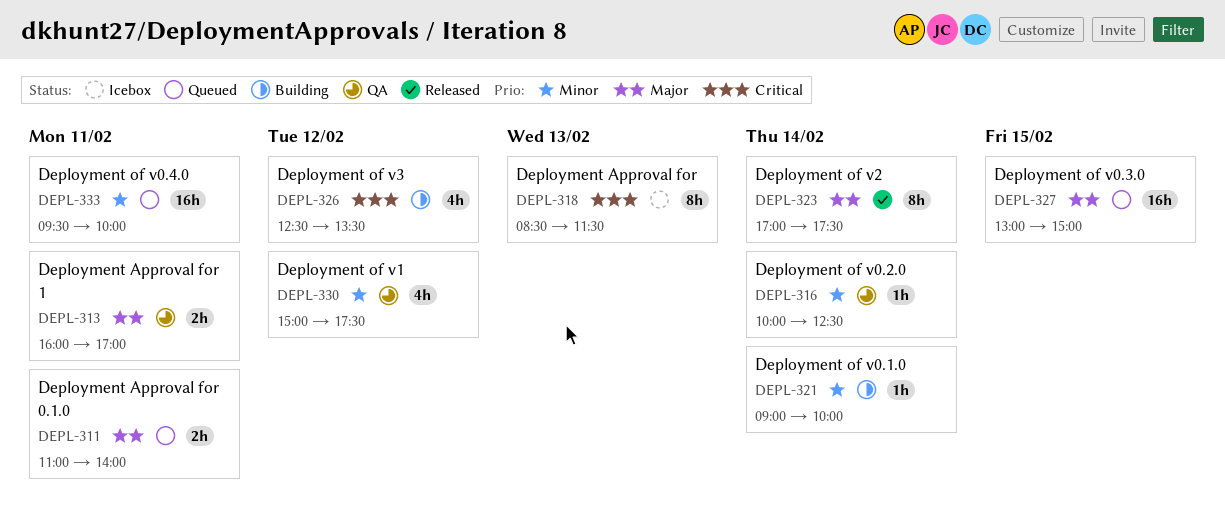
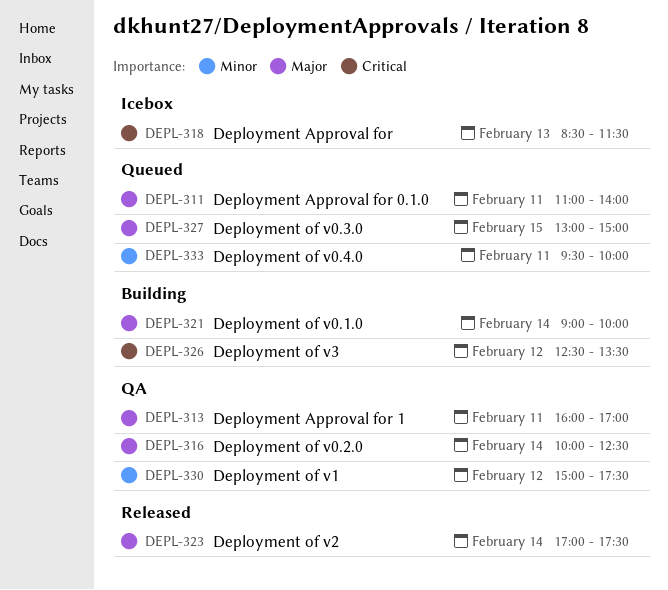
DEPL-316, priority: Minor -> Major
DEPL-321, priority: Minor -> Major

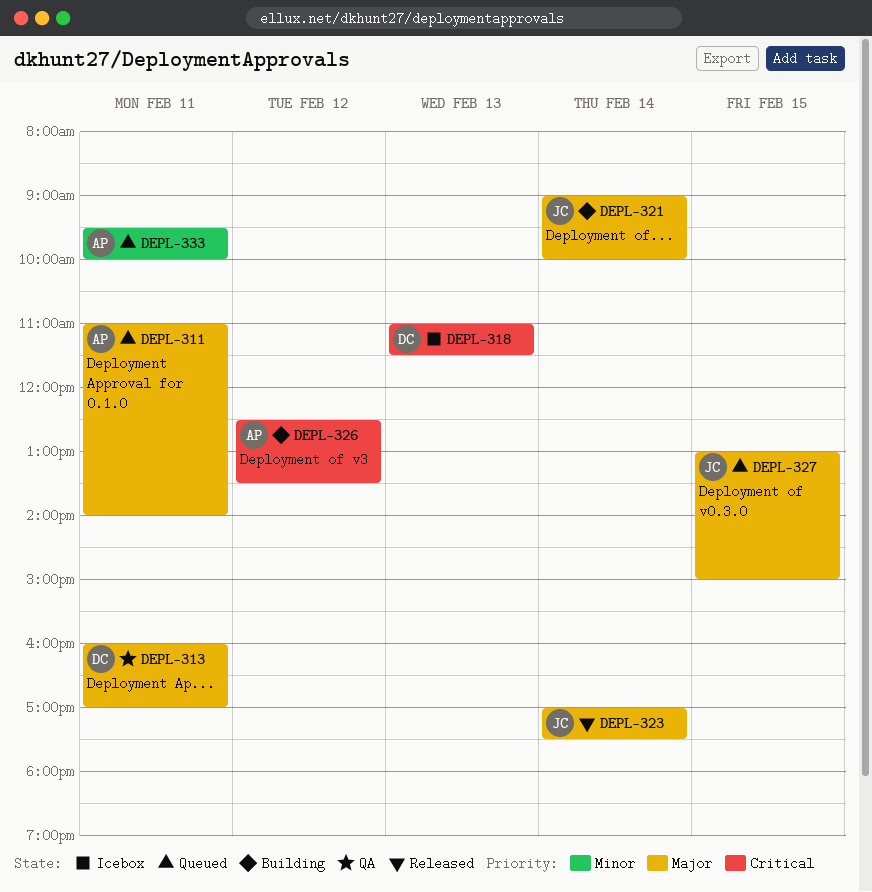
DEPL-316: present -> none
DEPL-318, begins: 08:30 -> 11:00
DEPL-330: present -> none

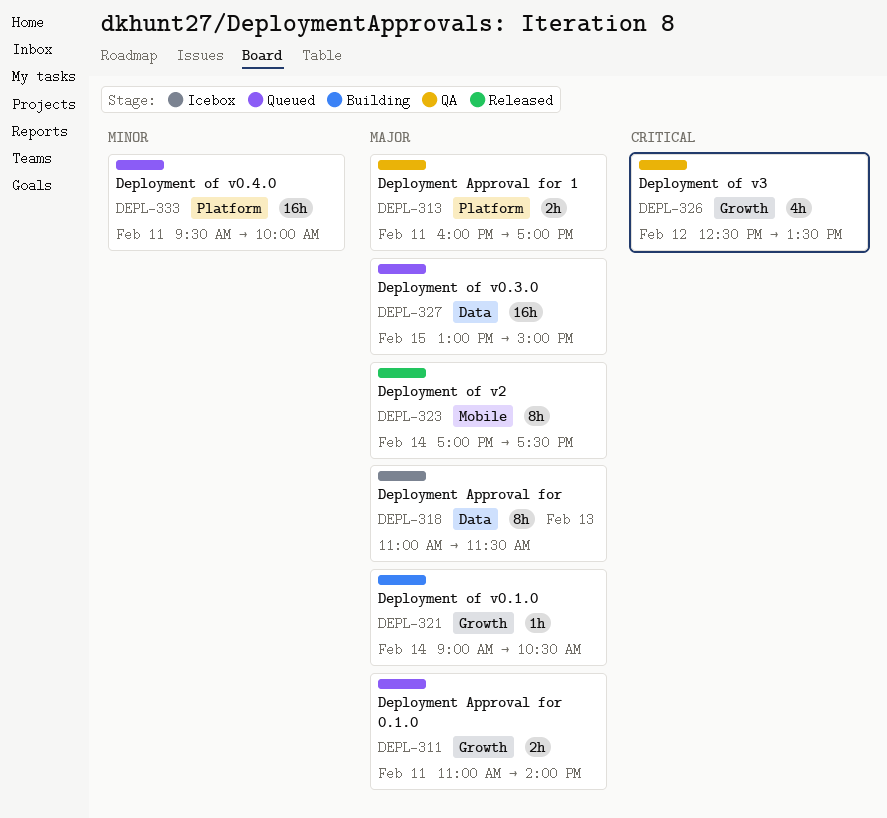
DEPL-318, priority: Critical -> Major
DEPL-321, ends: 10:00 -> 10:30
DEPL-326, status: Building -> QA

